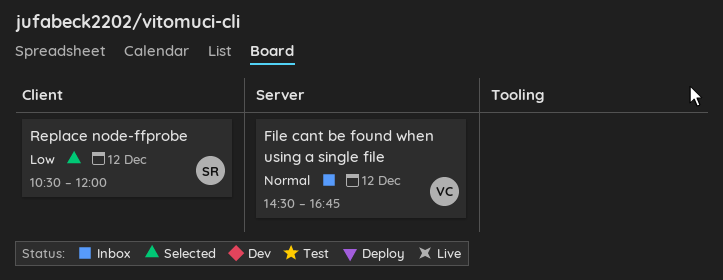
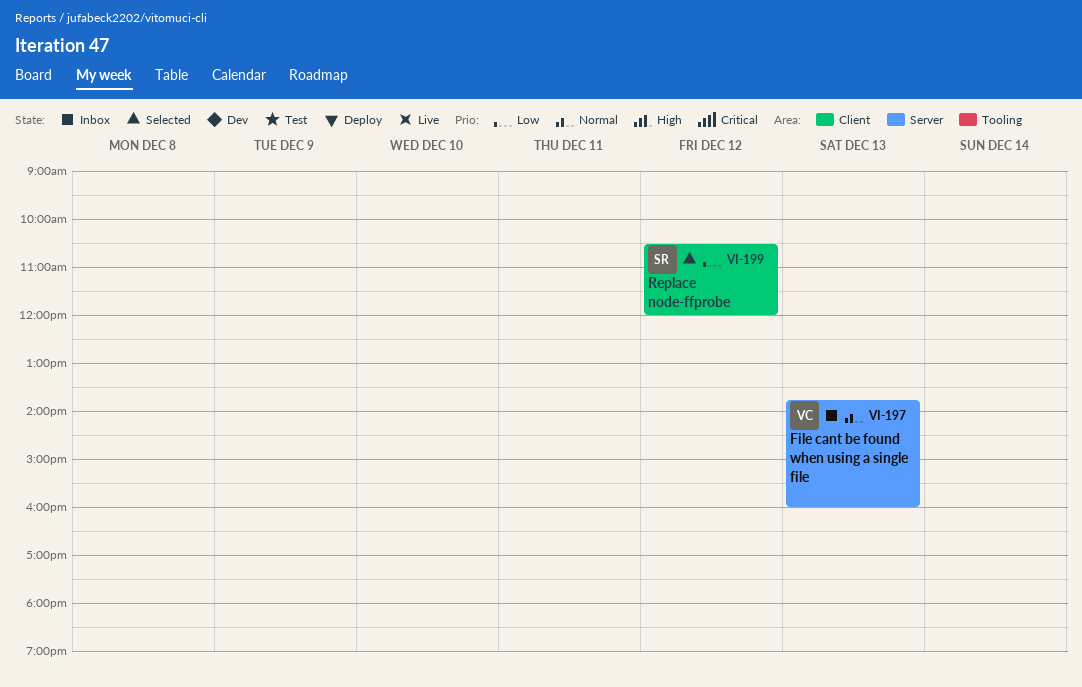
File cant be found when using a single file, day: Dec 12 -> Dec 13
File cant be found when using a single file, begins: 14:30 -> 13:45
File cant be found when using a single file, ends: 16:45 -> 16:00

